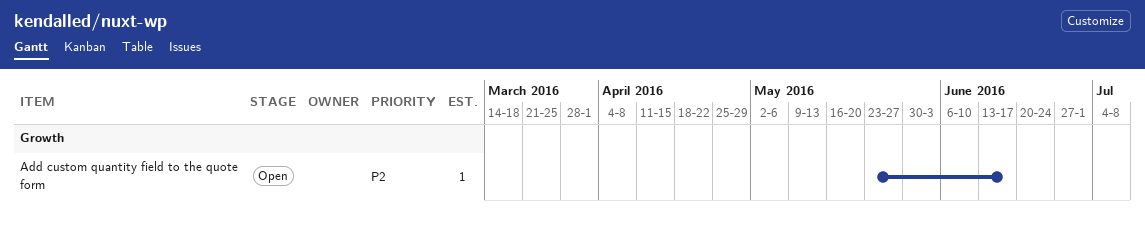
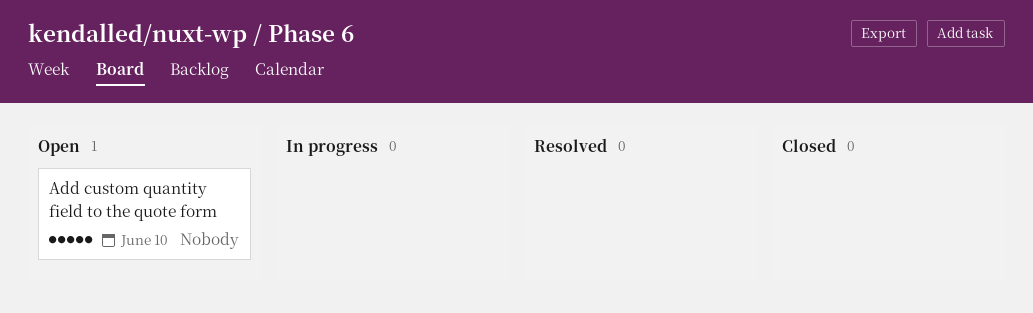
Add custom quantity field to the quote form, estimate: 1 -> 5
Add custom quantity field to the quote form, due: Jun 17 -> Jun 10

